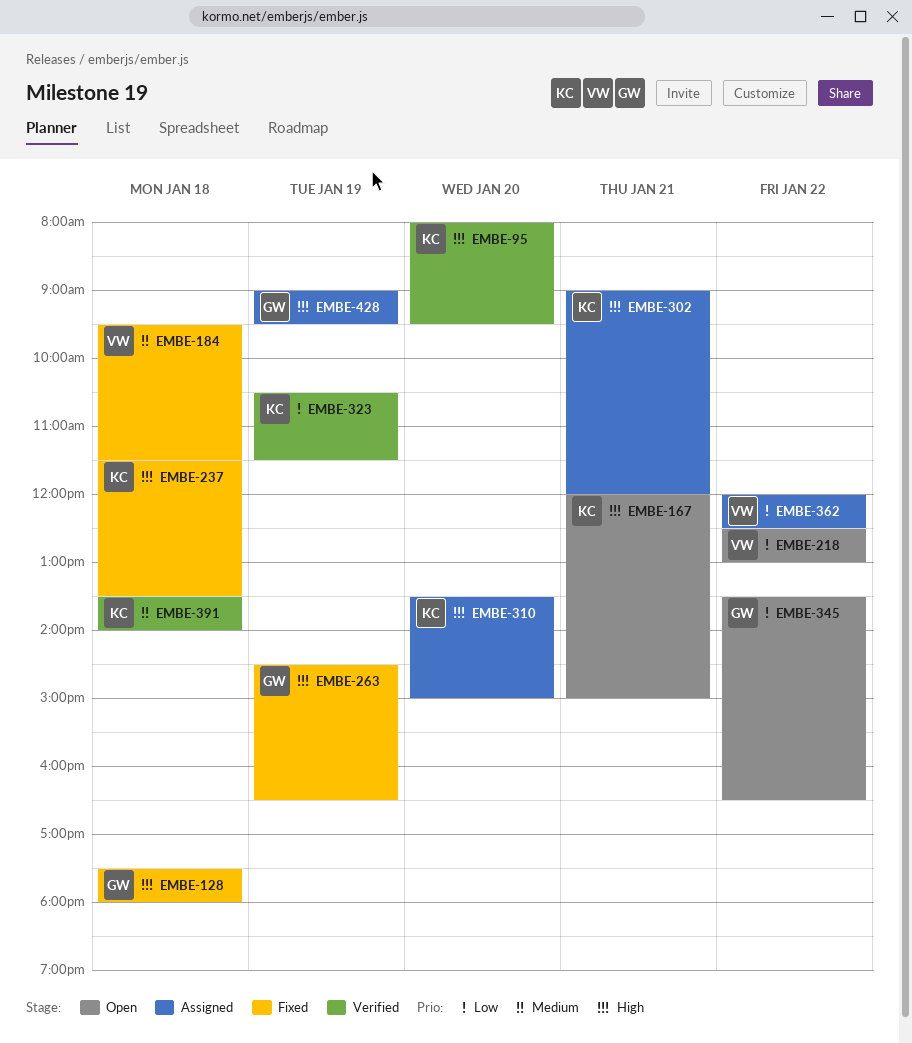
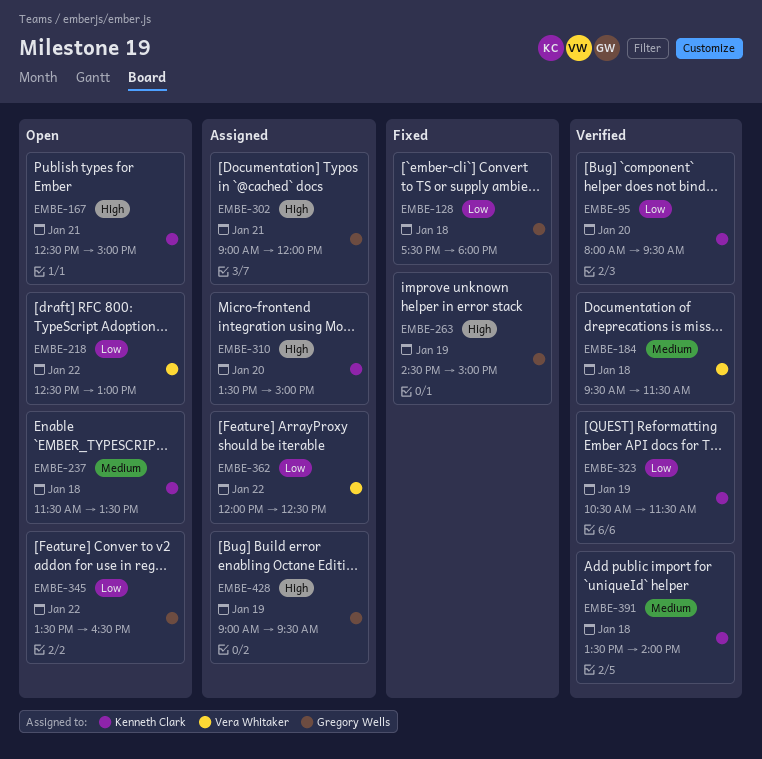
EMBE-95, priority: High -> Low
EMBE-128, priority: High -> Low
EMBE-167, begins: 12:00 -> 12:30
EMBE-184, status: Fixed -> Verified
EMBE-237, status: Fixed -> Open
EMBE-237, priority: High -> Medium
EMBE-263, ends: 16:30 -> 15:00
EMBE-302, owner: Kenneth Clark -> Gregory Wells

